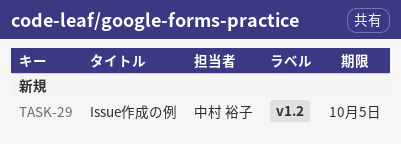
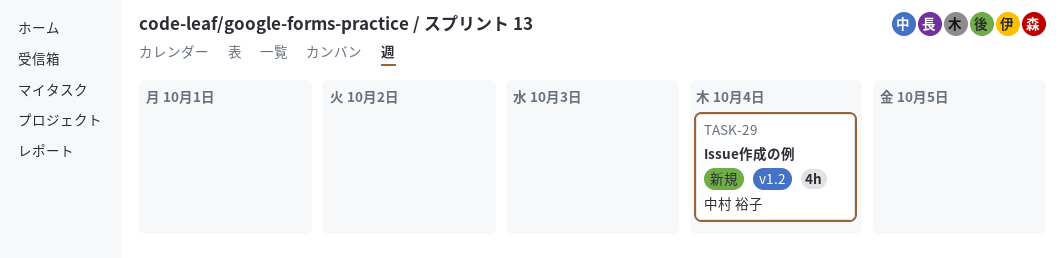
TASK-29, due: Oct 5 -> Oct 4

